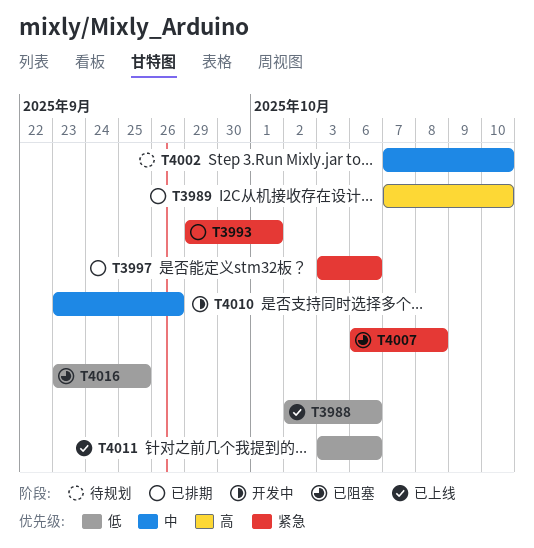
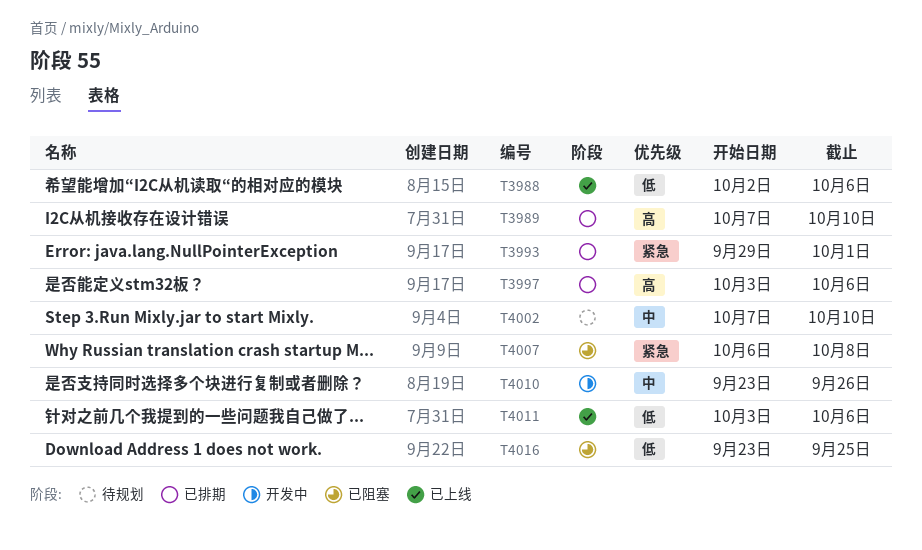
T3997, priority: 紧急 -> 高

